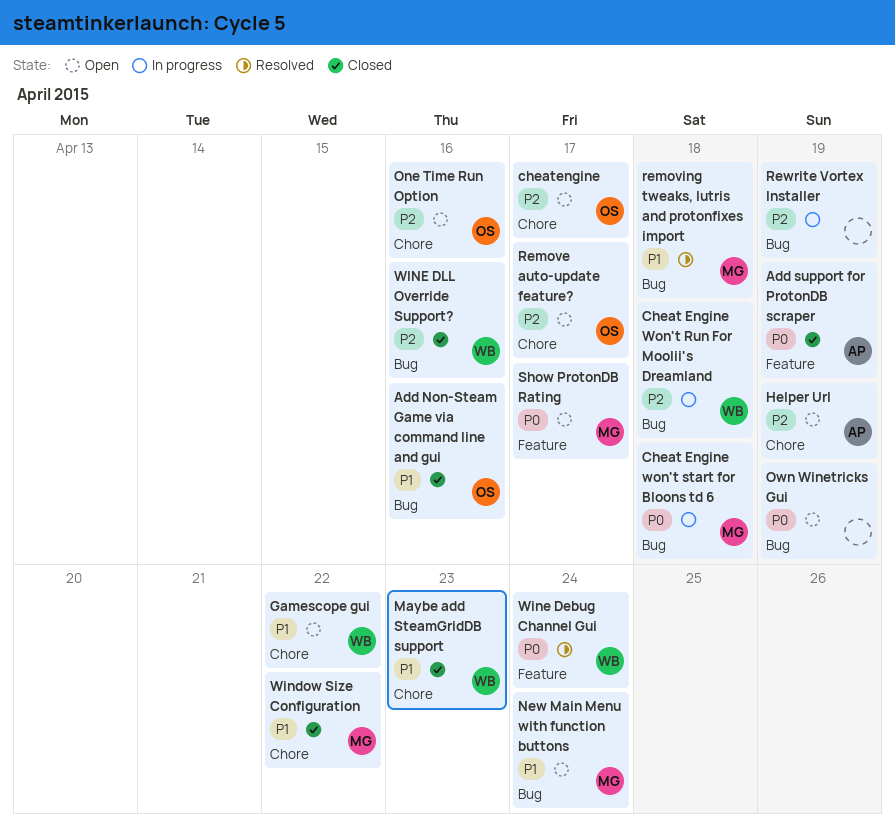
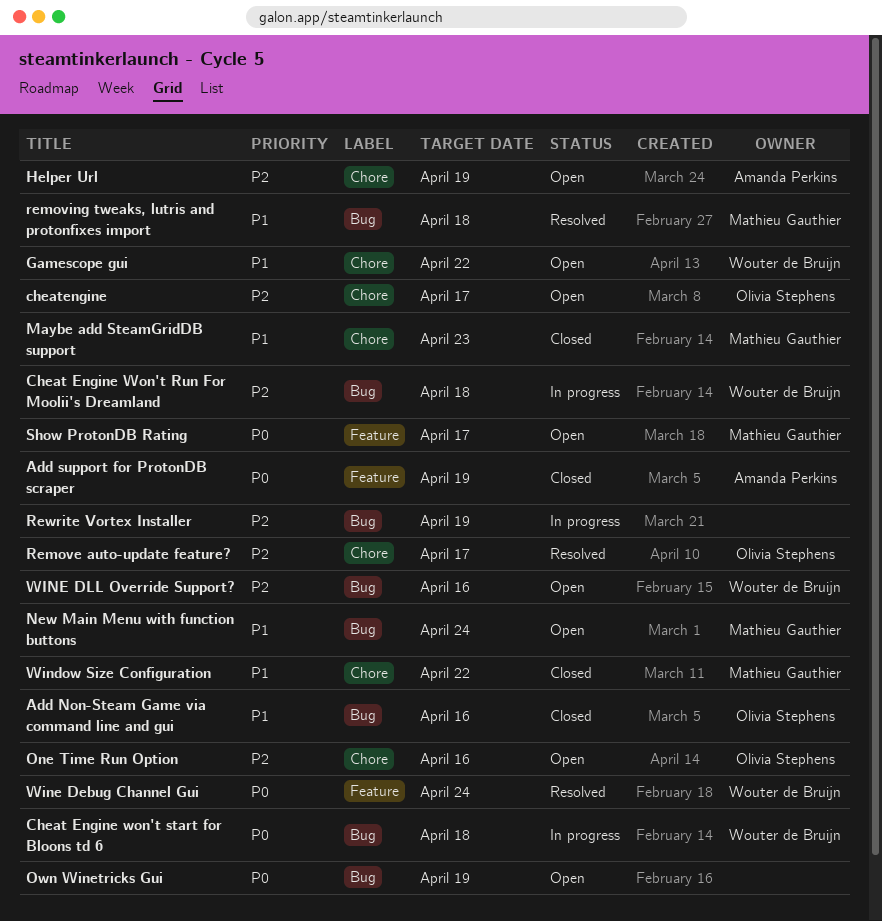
Cheat Engine won't start for Bloons td 6, owner: Mathieu Gauthier -> Wouter de Bruijn
Maybe add SteamGridDB support, owner: Wouter de Bruijn -> Mathieu Gauthier
Remove auto-update feature?, status: Open -> Resolved
WINE DLL Override Support?, status: Closed -> Open

